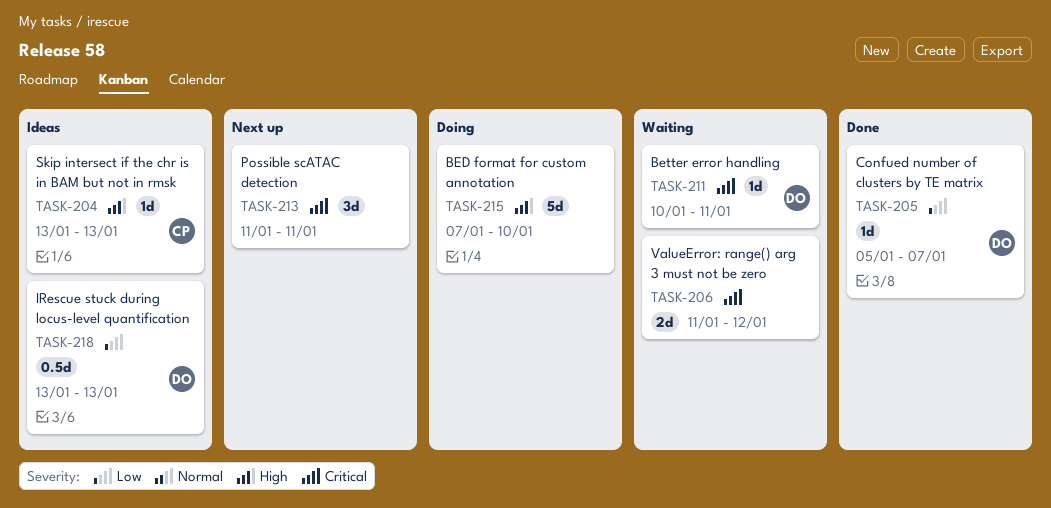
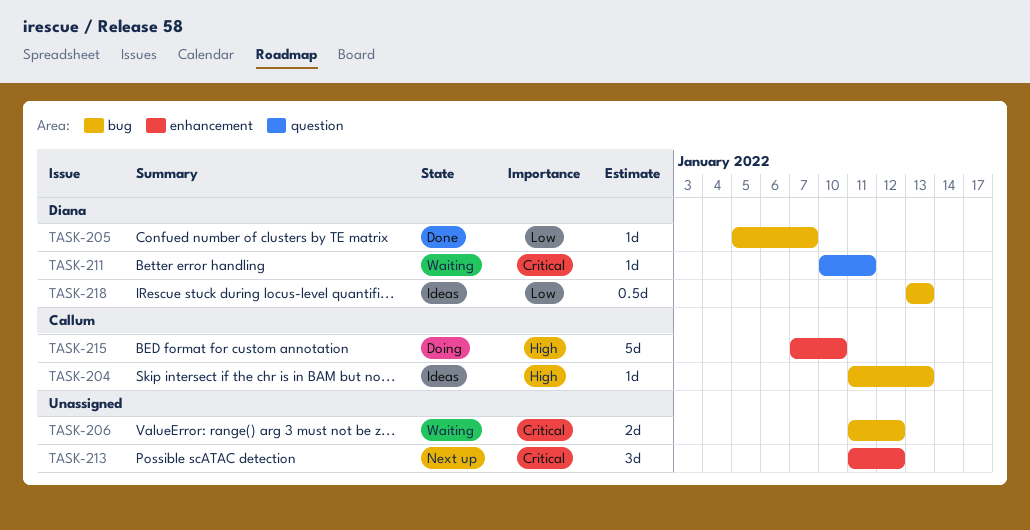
TASK-204, start: Jan 13 -> Jan 11
TASK-213, due: Jan 11 -> Jan 12
TASK-215, owner: none -> Callum

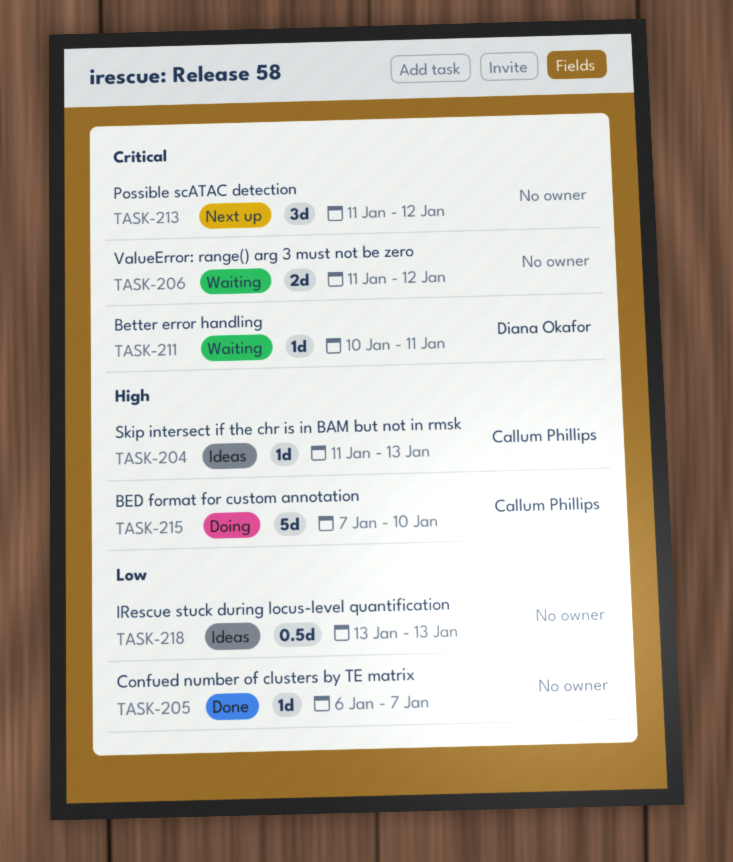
TASK-205, owner: Diana Okafor -> none
TASK-205, start: Jan 5 -> Jan 6
TASK-218, owner: Diana Okafor -> none

